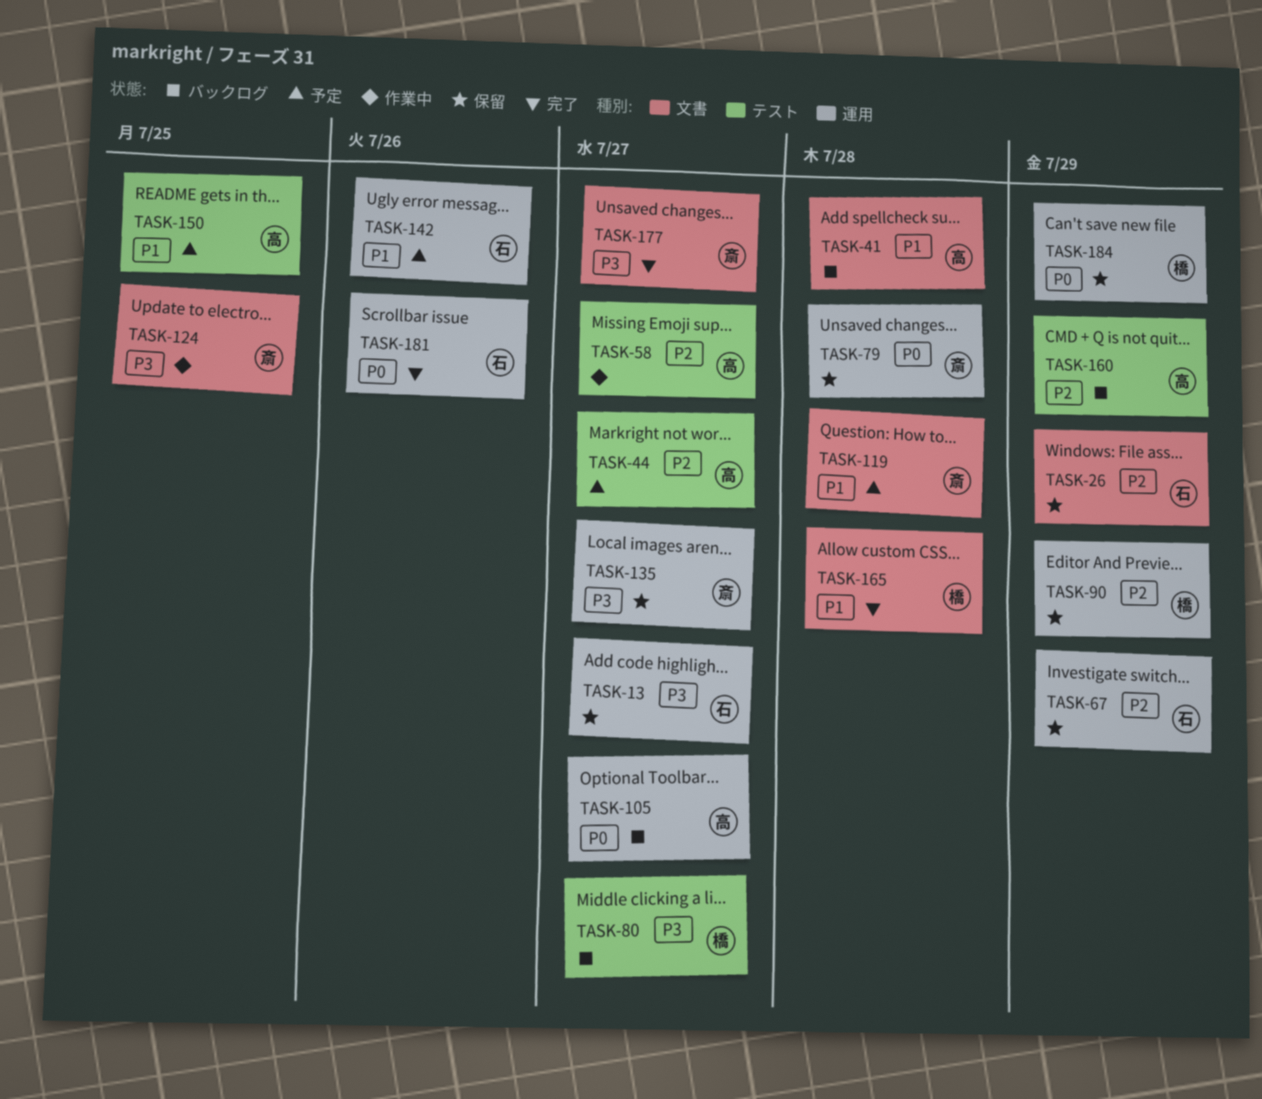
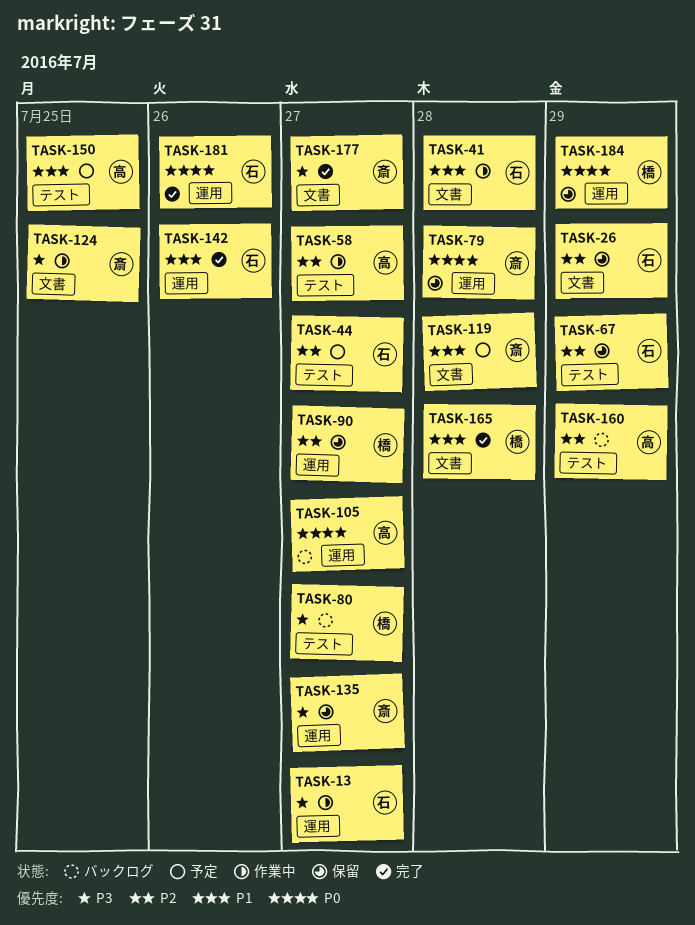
TASK-13, status: 保留 -> 作業中
TASK-41, status: バックログ -> 作業中
TASK-41, owner: 高 -> 石
TASK-44, owner: 高 -> 石
TASK-67, label: 運用 -> テスト
TASK-90, due: Jul 29 -> Jul 27
TASK-142, status: 予定 -> 完了

